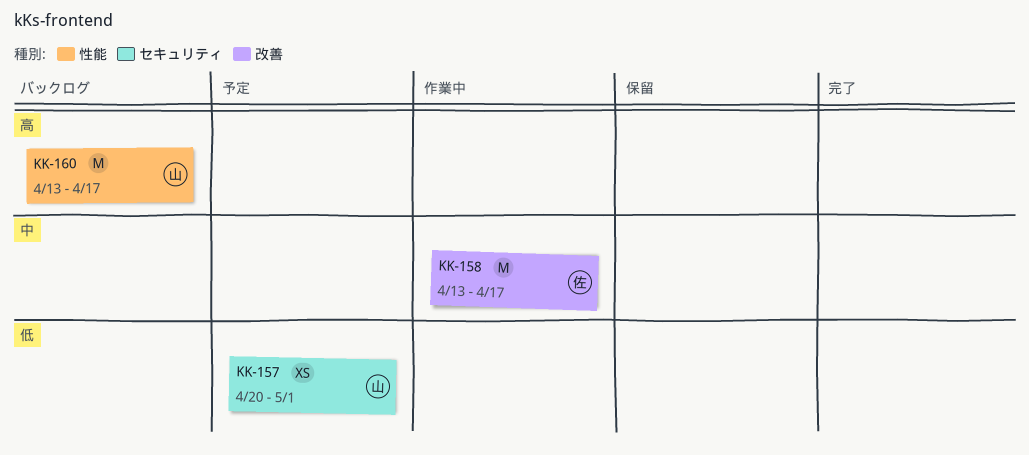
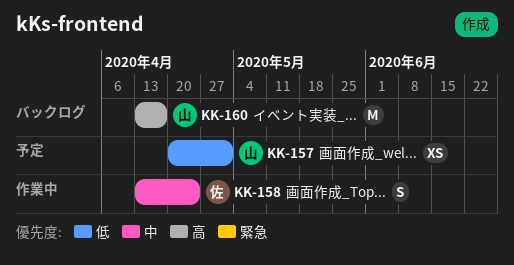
KK-158, estimate: M -> S
KK-158, due: Apr 17 -> Apr 24

